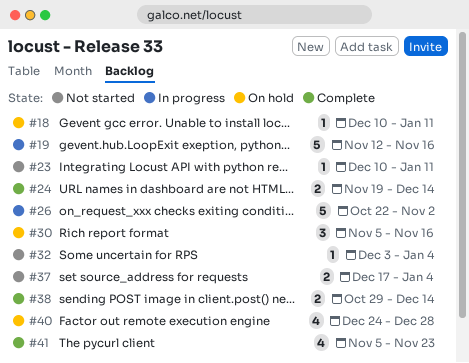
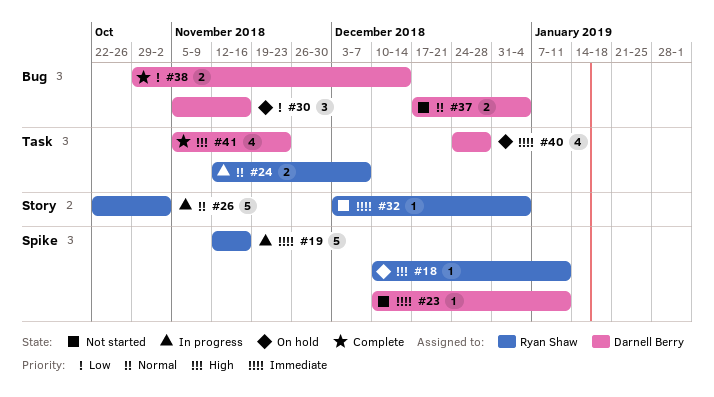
#24, status: Complete -> In progress
#24, start: Nov 19 -> Nov 12
#24, due: Dec 14 -> Dec 7

